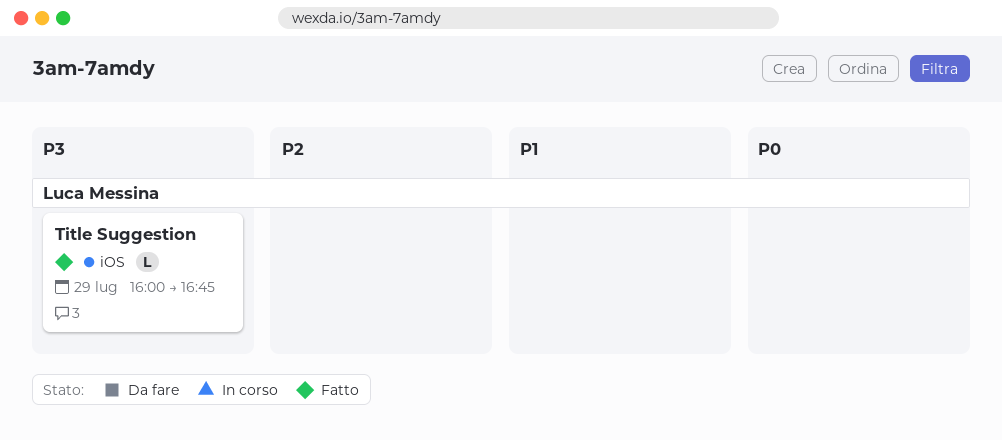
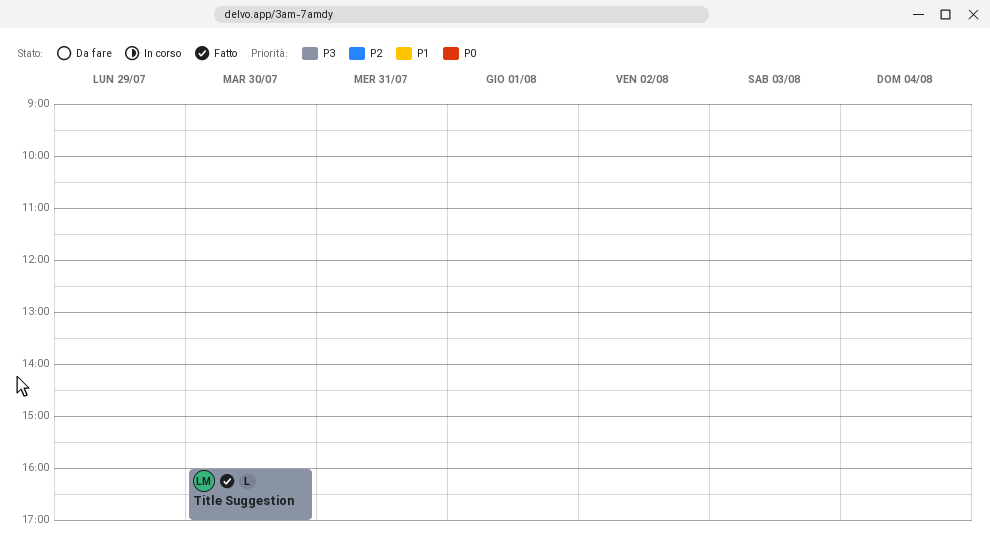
Title Suggestion, day: Jul 29 -> Jul 30
Title Suggestion, ends: 16:45 -> 17:00

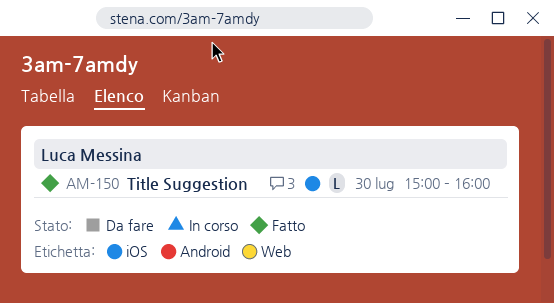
Title Suggestion, begins: 16:00 -> 15:00
Title Suggestion, ends: 17:00 -> 16:00

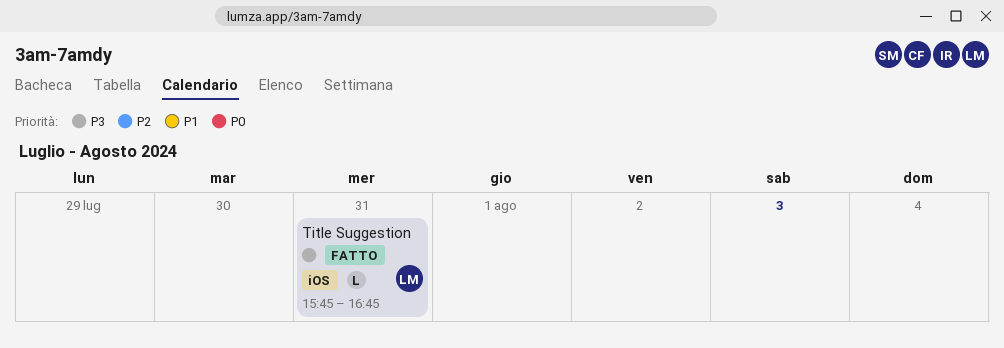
Title Suggestion, day: Jul 30 -> Jul 31
Title Suggestion, begins: 15:00 -> 15:45
Title Suggestion, ends: 16:00 -> 16:45

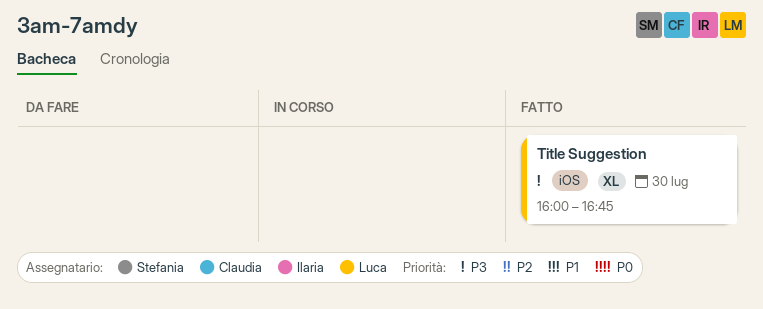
Title Suggestion, estimate: L -> XL
Title Suggestion, day: Jul 31 -> Jul 30
Title Suggestion, begins: 15:45 -> 16:00

